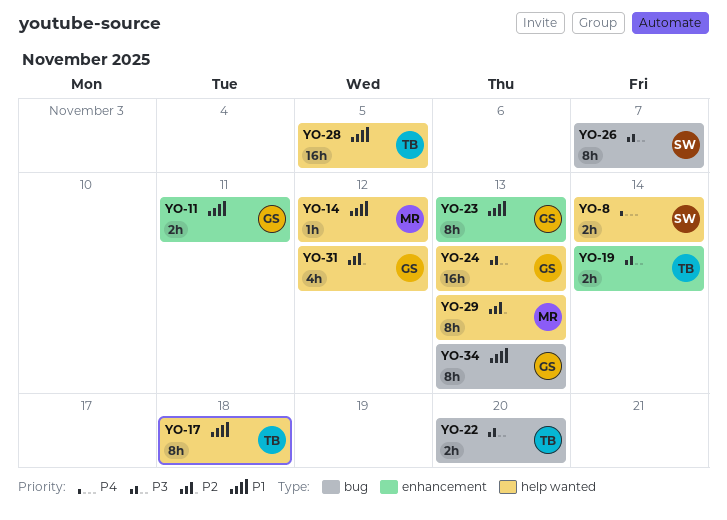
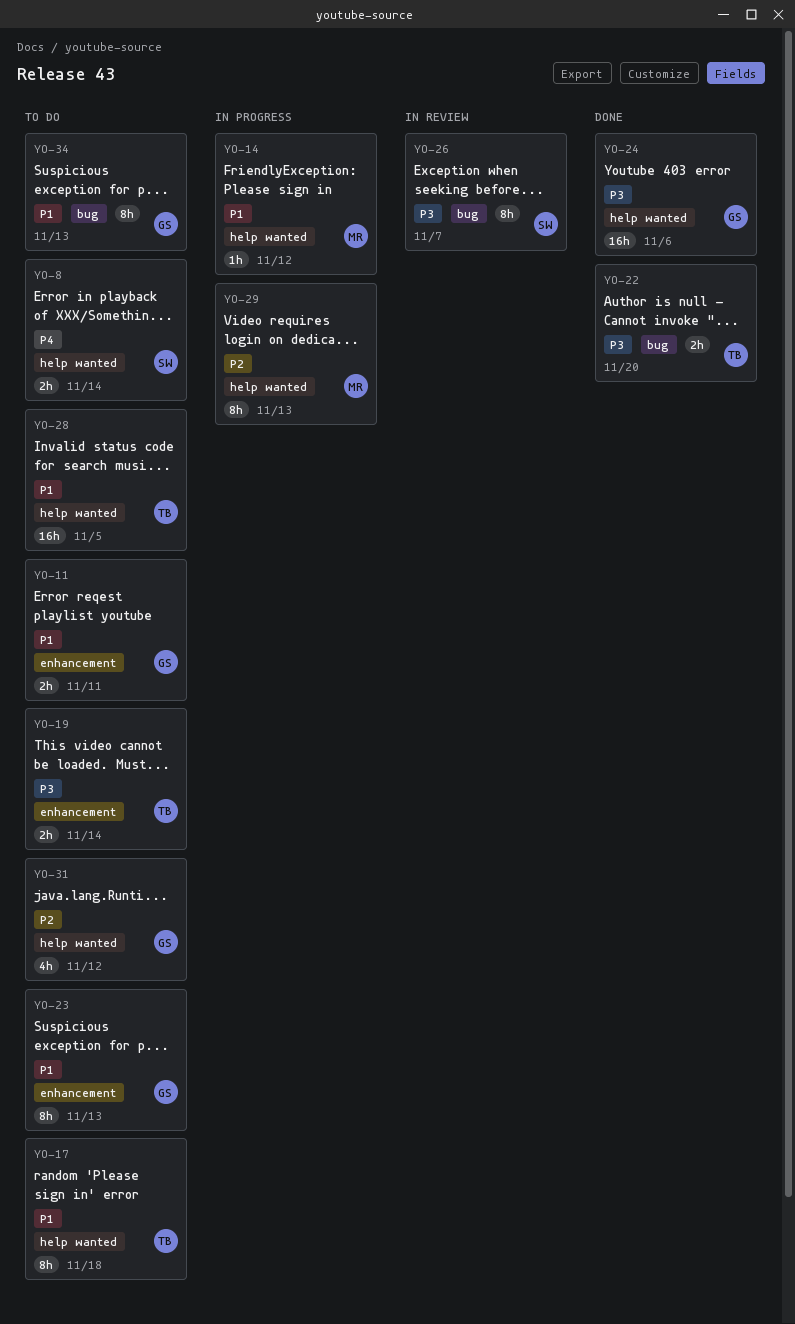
YO-24, due: Nov 13 -> Nov 6

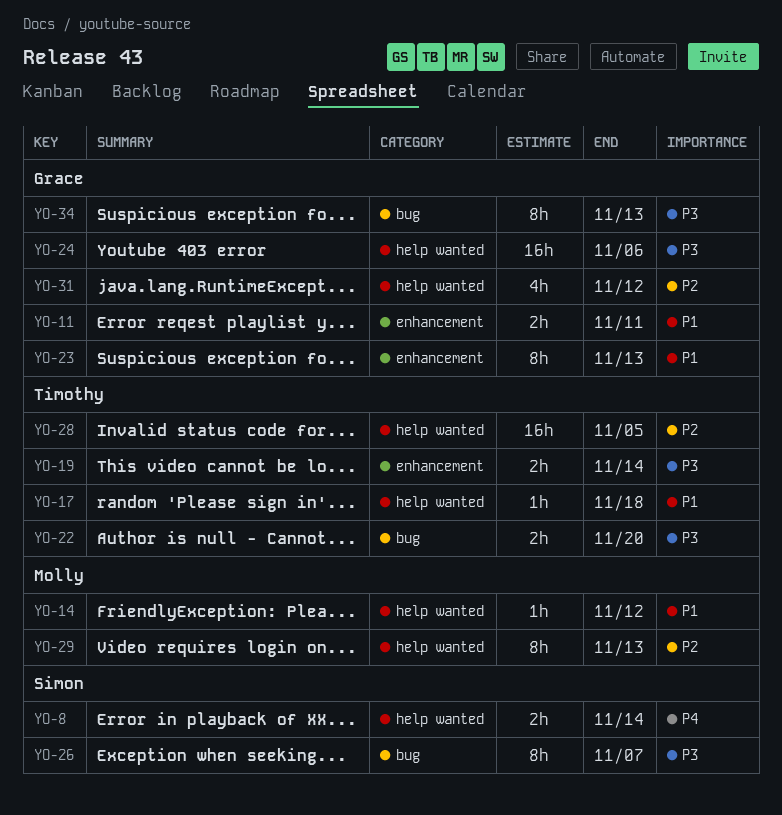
YO-17, estimate: 8h -> 1h
YO-28, priority: P1 -> P2
YO-34, priority: P1 -> P3

